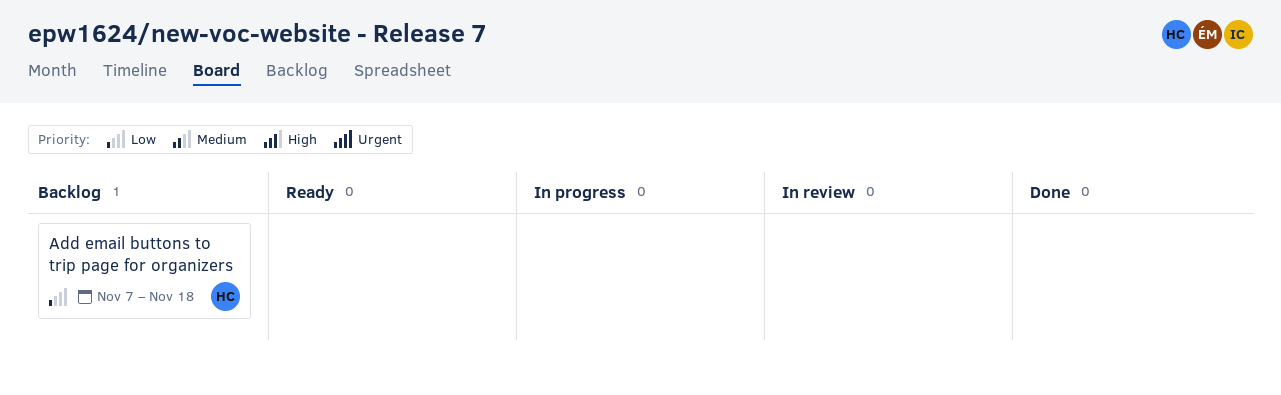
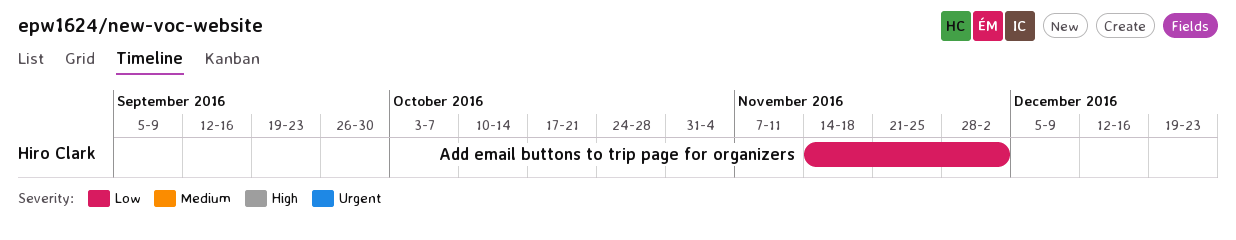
Add email buttons to trip page for organizers, start: Nov 7 -> Nov 14
Add email buttons to trip page for organizers, due: Nov 18 -> Dec 2

